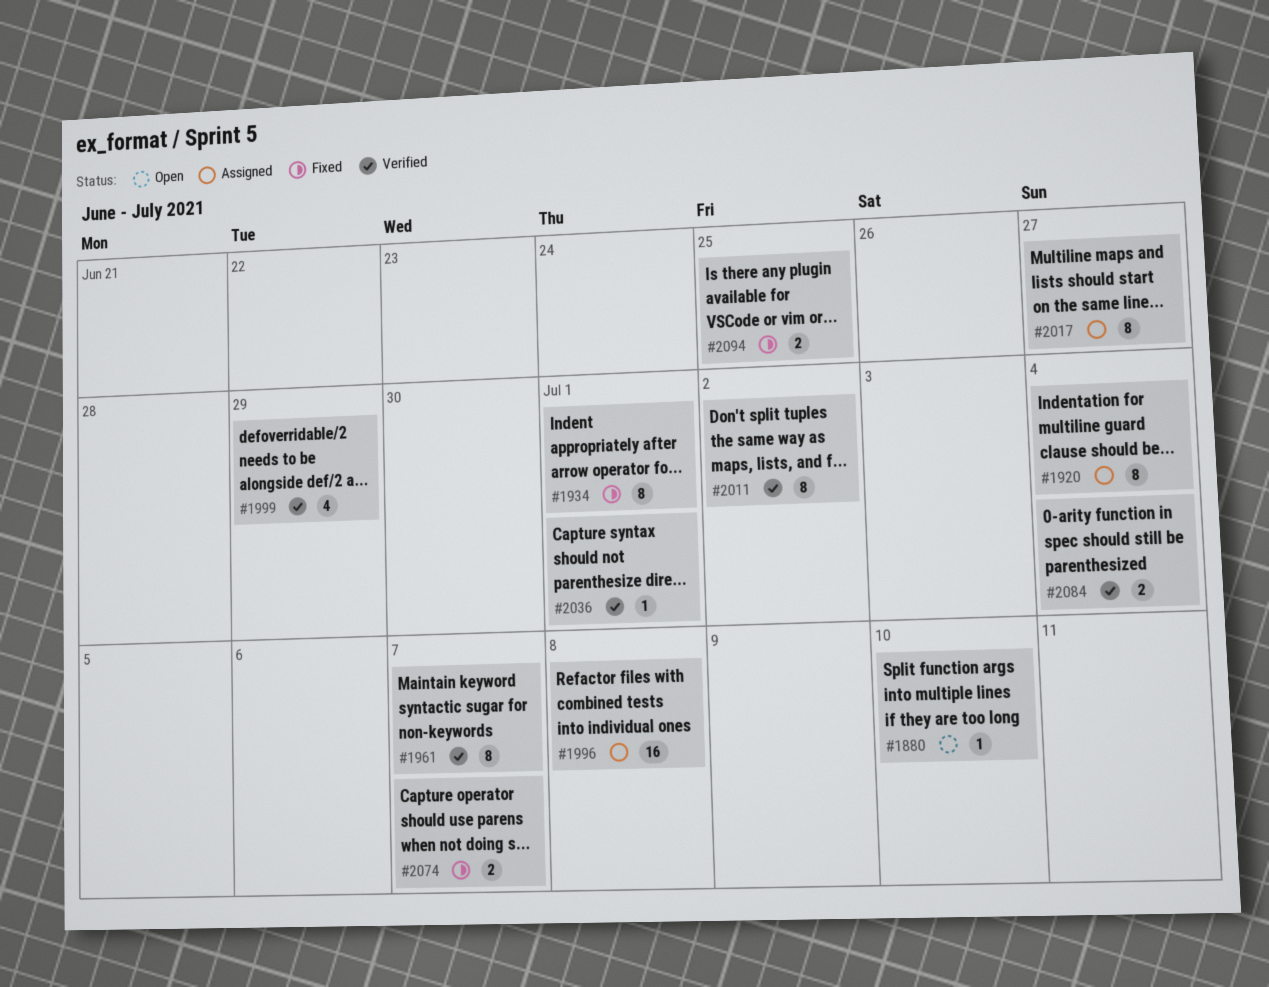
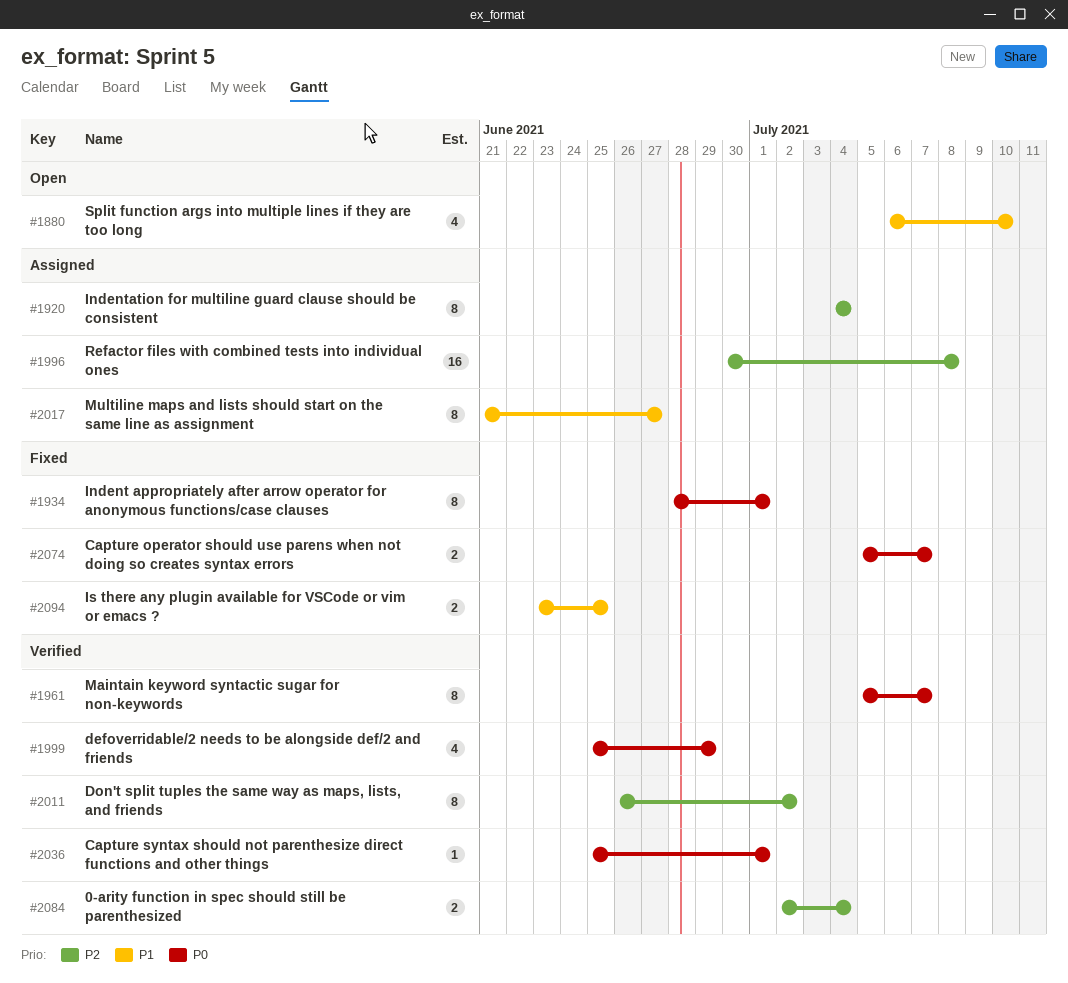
#1880, estimate: 1 -> 4

